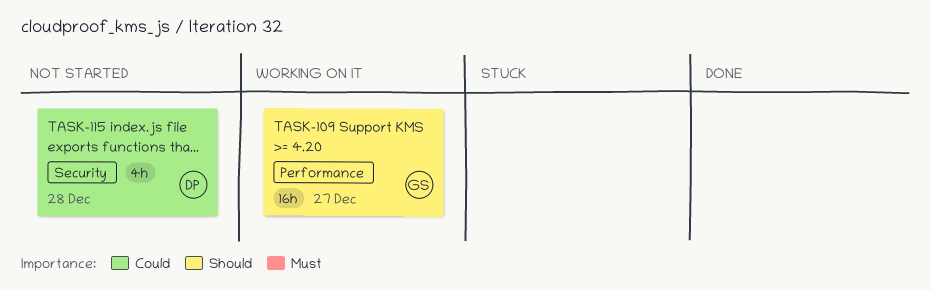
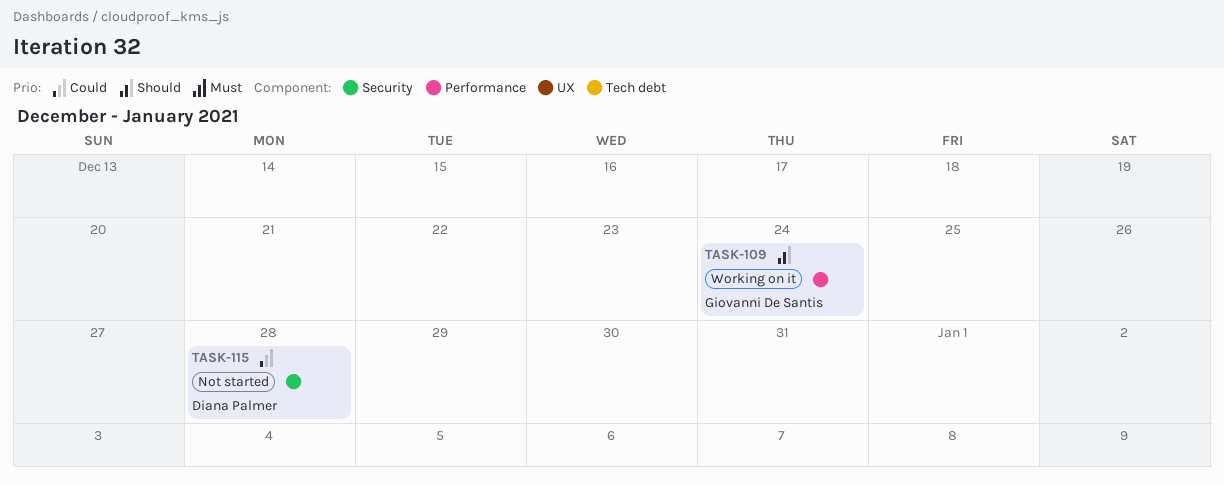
TASK-109, due: Dec 27 -> Dec 24

